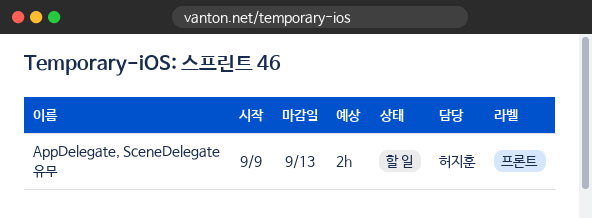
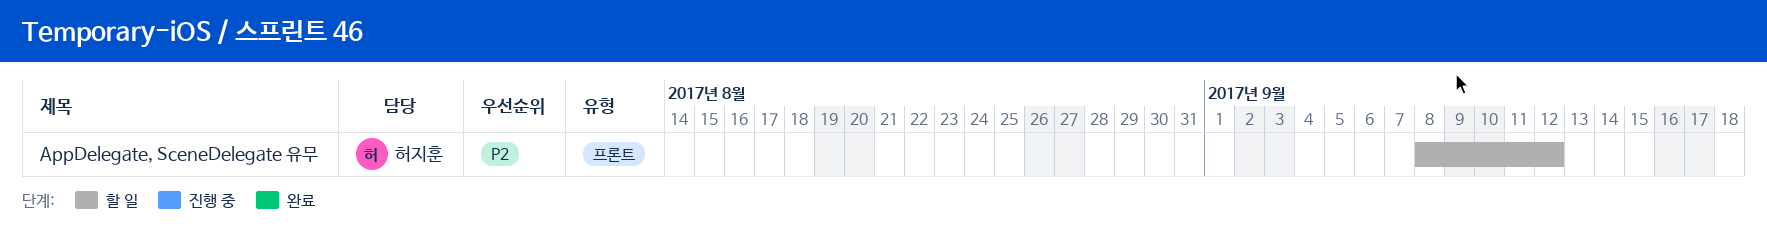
AppDelegate, SceneDelegate 유무, start: Sep 9 -> Sep 8
AppDelegate, SceneDelegate 유무, due: Sep 13 -> Sep 12

